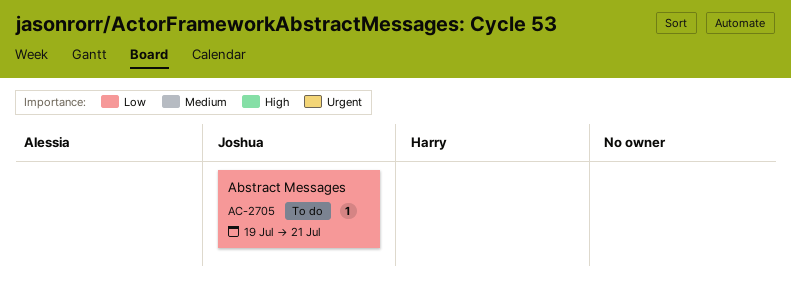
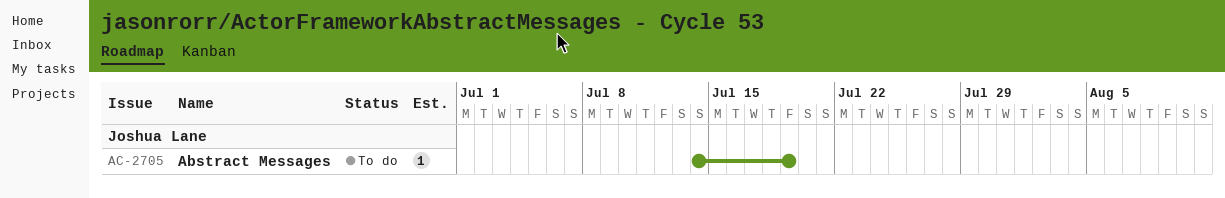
AC-2705, start: Jul 19 -> Jul 14
AC-2705, due: Jul 21 -> Jul 19

